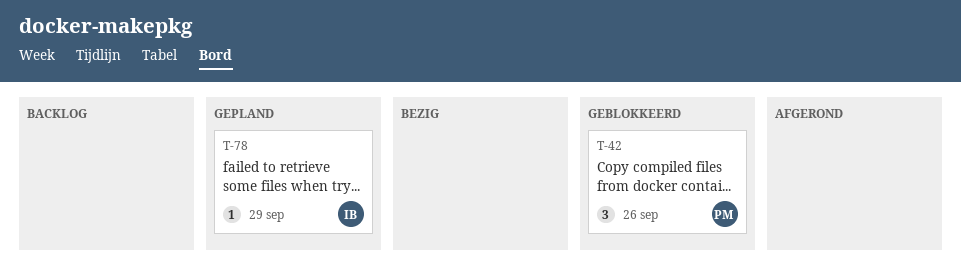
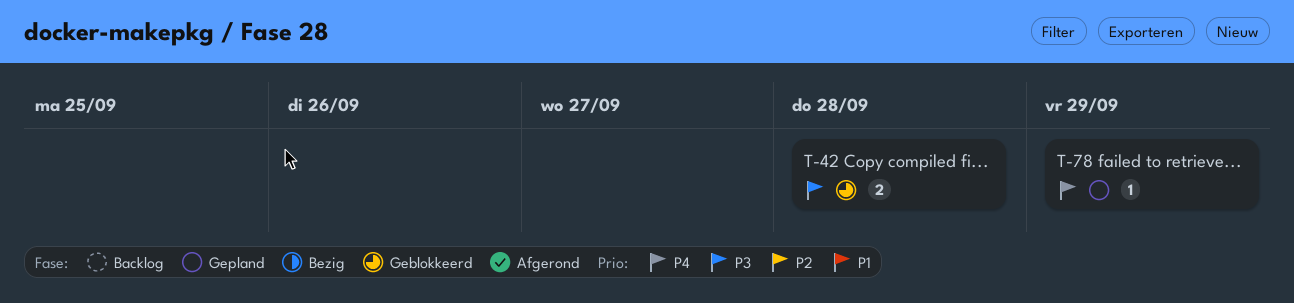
T-42, estimate: 3 -> 2
T-42, due: Sep 26 -> Sep 28

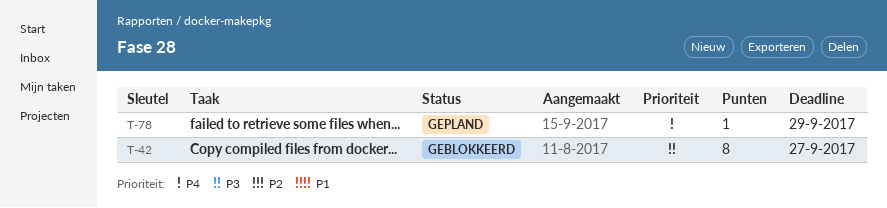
T-42, estimate: 2 -> 8
T-42, due: Sep 28 -> Sep 27

